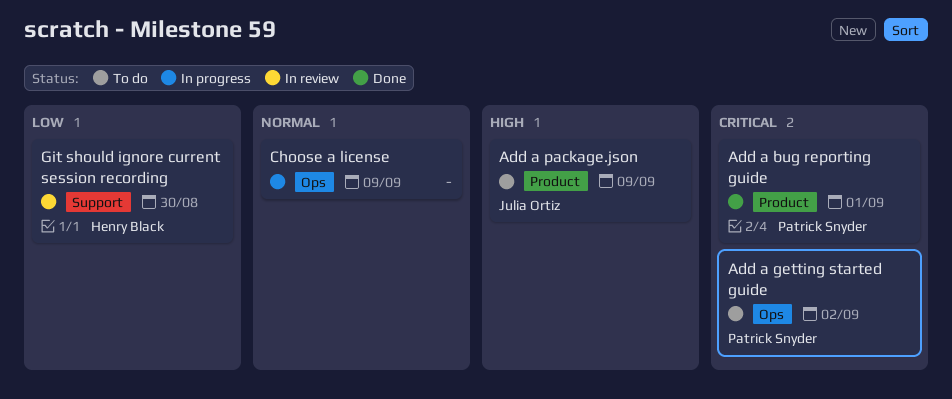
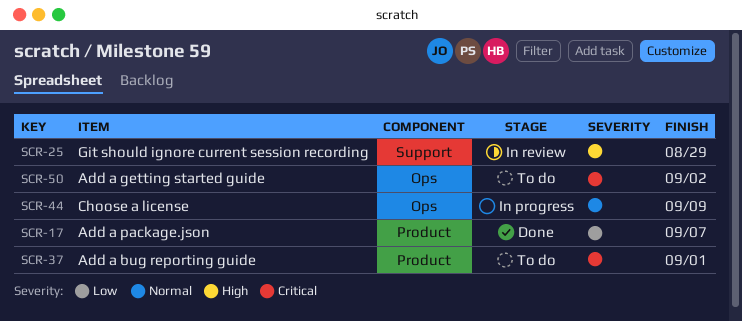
Add a bug reporting guide, status: Done -> To do
Add a package.json, status: To do -> Done
Add a package.json, priority: High -> Low
Add a package.json, due: Sep 9 -> Sep 7
Git should ignore current session recording, priority: Low -> High
Git should ignore current session recording, due: Aug 30 -> Aug 29

